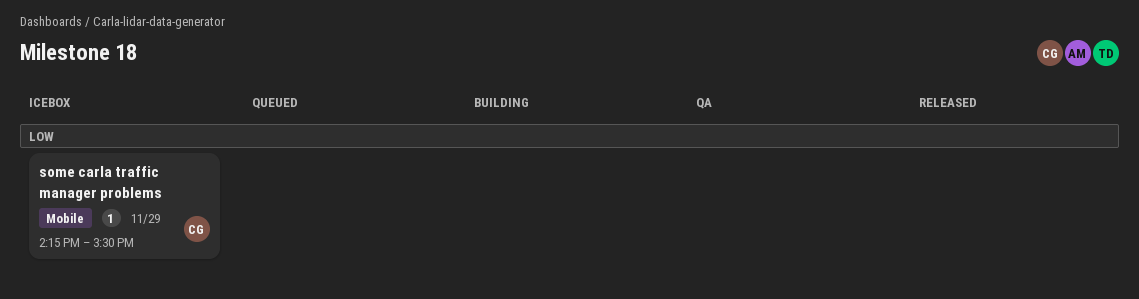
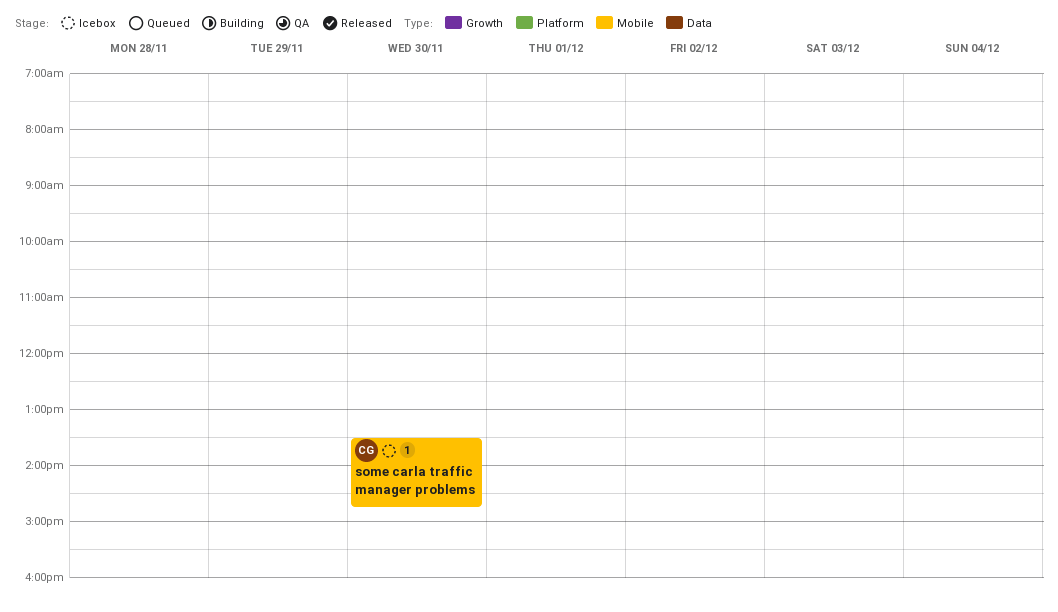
some carla traffic manager problems, day: Nov 29 -> Nov 30
some carla traffic manager problems, begins: 14:15 -> 13:30
some carla traffic manager problems, ends: 15:30 -> 14:45

